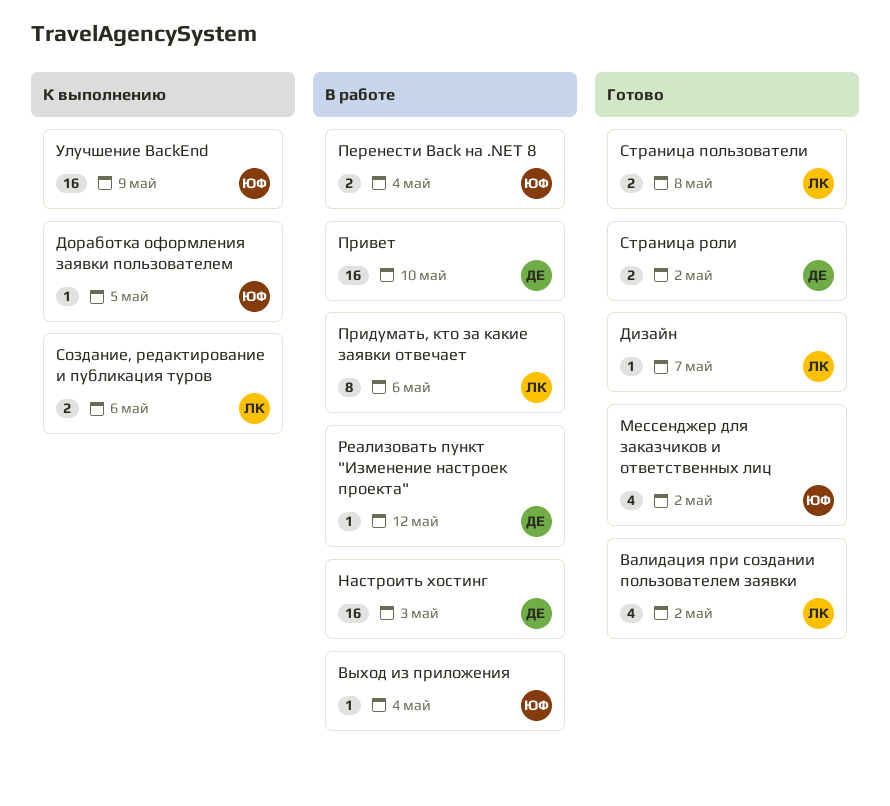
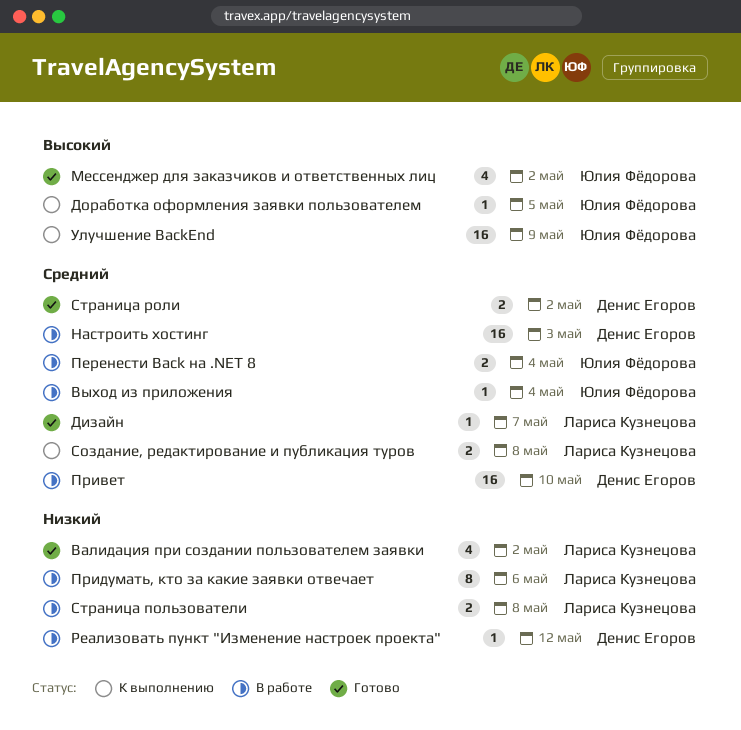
Создание, редактирование и публикация туров, due: May 6 -> May 8
Страница пользователи, status: Готово -> В работе

